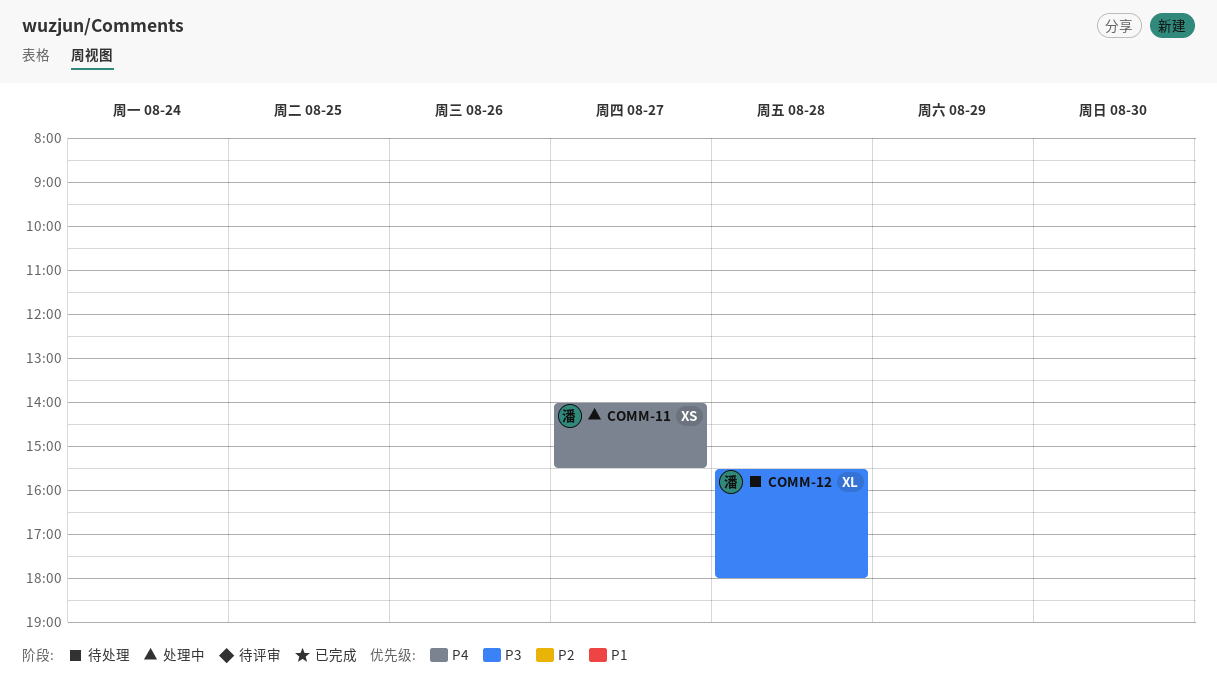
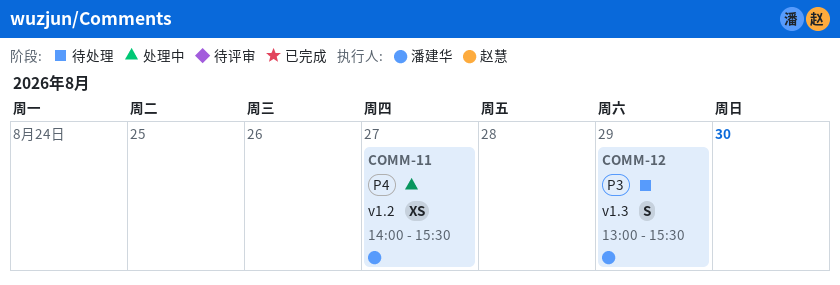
COMM-12, estimate: XL -> S
COMM-12, day: Aug 28 -> Aug 29
COMM-12, begins: 15:30 -> 13:00
COMM-12, ends: 18:00 -> 15:30

